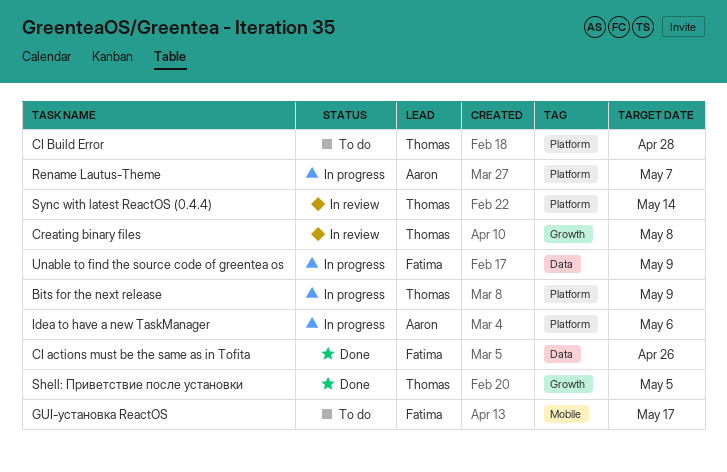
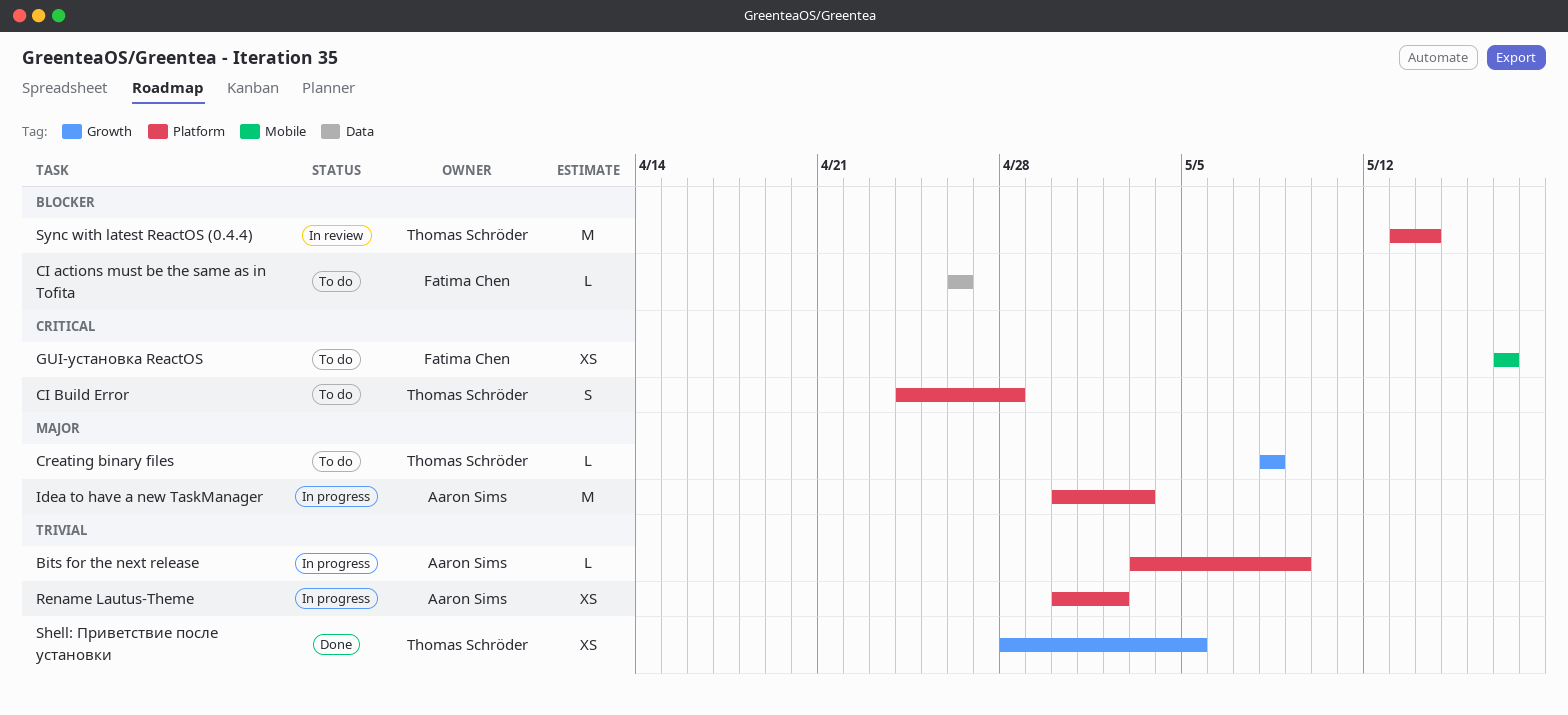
Bits for the next release, owner: Thomas Schröder -> Aaron Sims
CI actions must be the same as in Tofita, status: Done -> To do
Creating binary files, status: In review -> To do
Idea to have a new TaskManager, due: May 6 -> May 3
Rename Lautus-Theme, due: May 7 -> May 2
Unable to find the source code of greentea os: present -> none

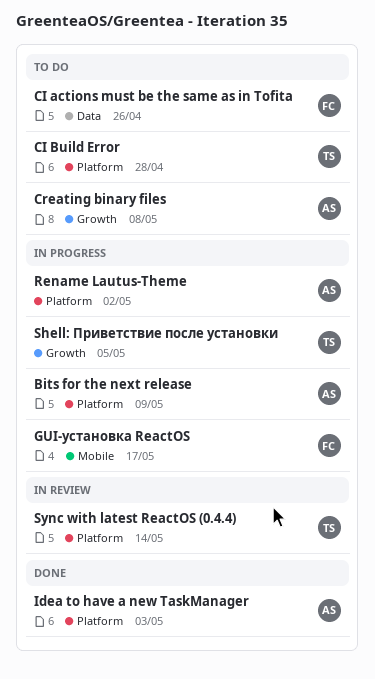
Creating binary files, owner: Thomas Schröder -> Aaron Sims
GUI-установка ReactOS, status: To do -> In progress
Idea to have a new TaskManager, status: In progress -> Done
Shell: Приветствие после установки, status: Done -> In progress

